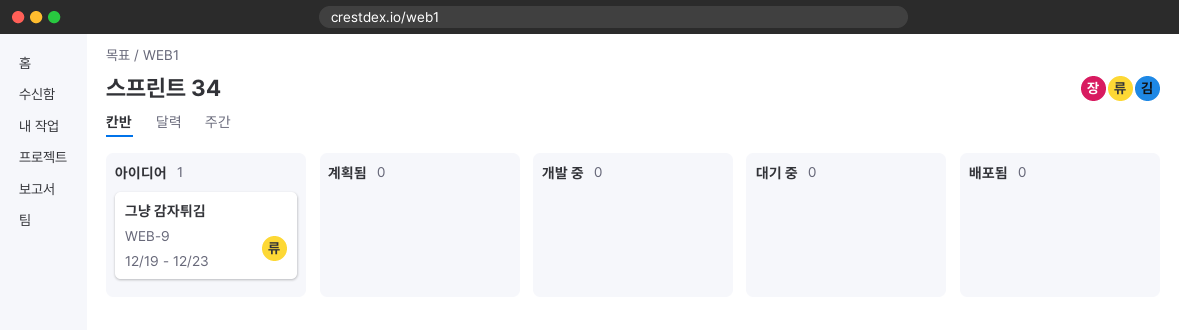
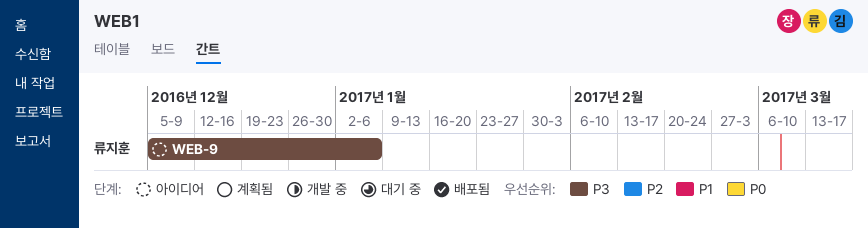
WEB-9, start: Dec 19 -> Dec 5
WEB-9, due: Dec 23 -> Jan 6

